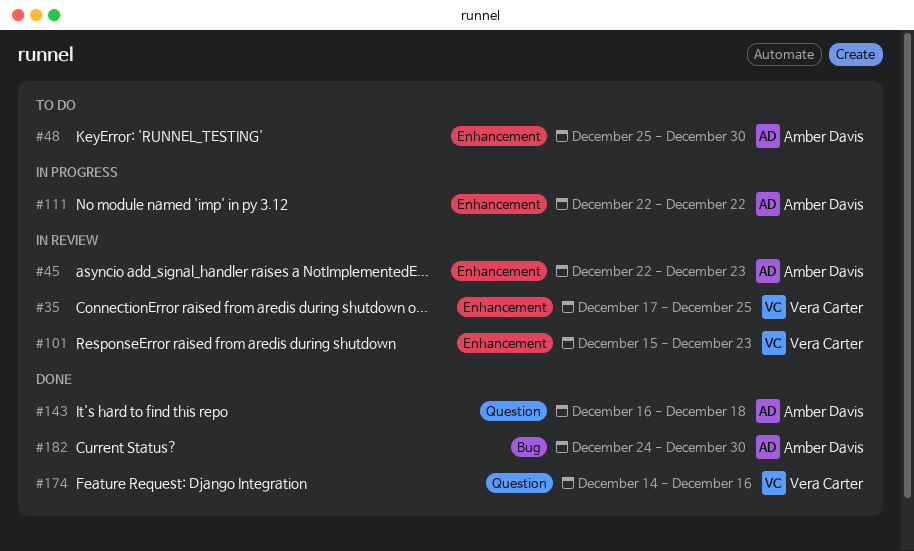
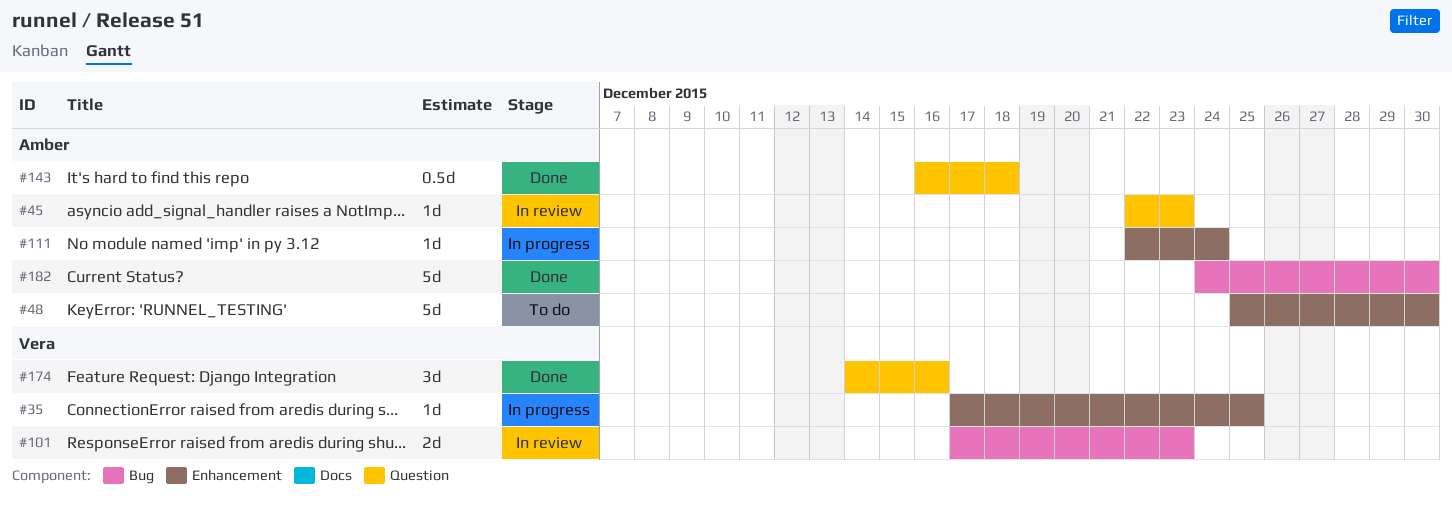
#35, status: In review -> In progress
#45, label: Enhancement -> Question
#101, label: Enhancement -> Bug
#101, start: Dec 15 -> Dec 17
#111, due: Dec 22 -> Dec 24

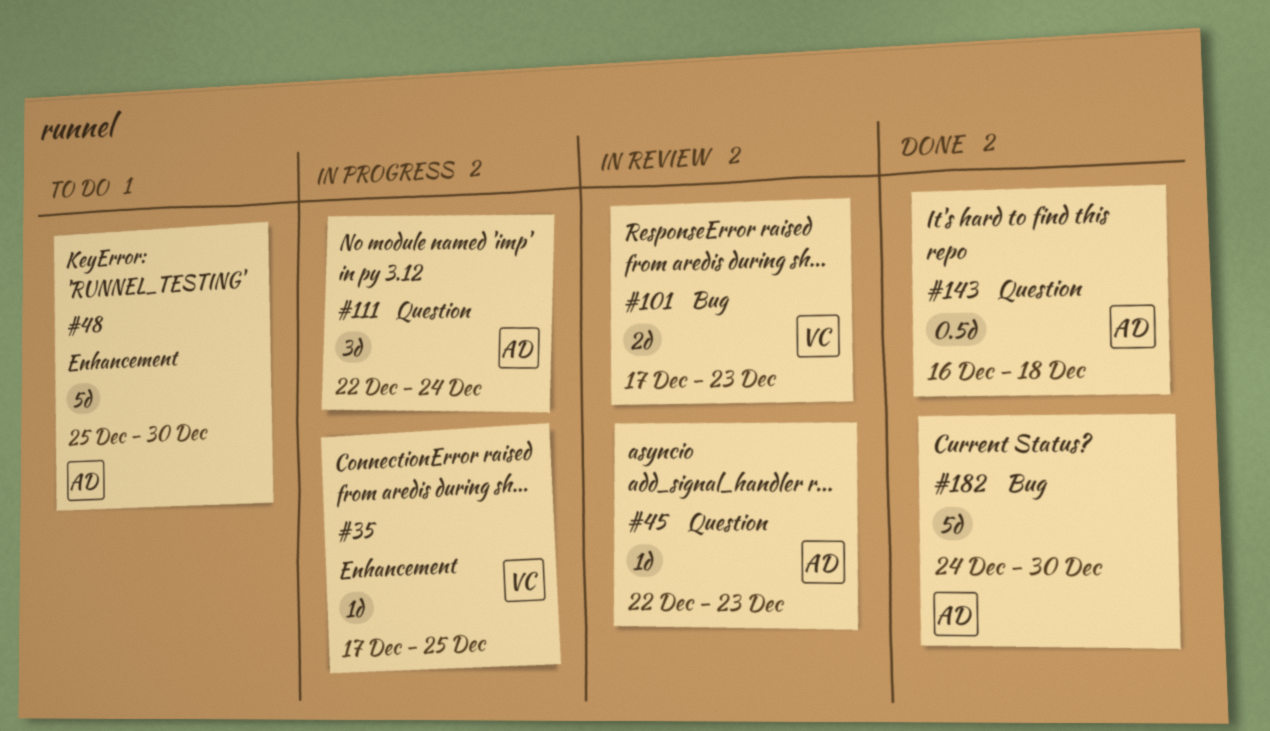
#111, label: Enhancement -> Question
#111, estimate: 1d -> 3d
#174: present -> none

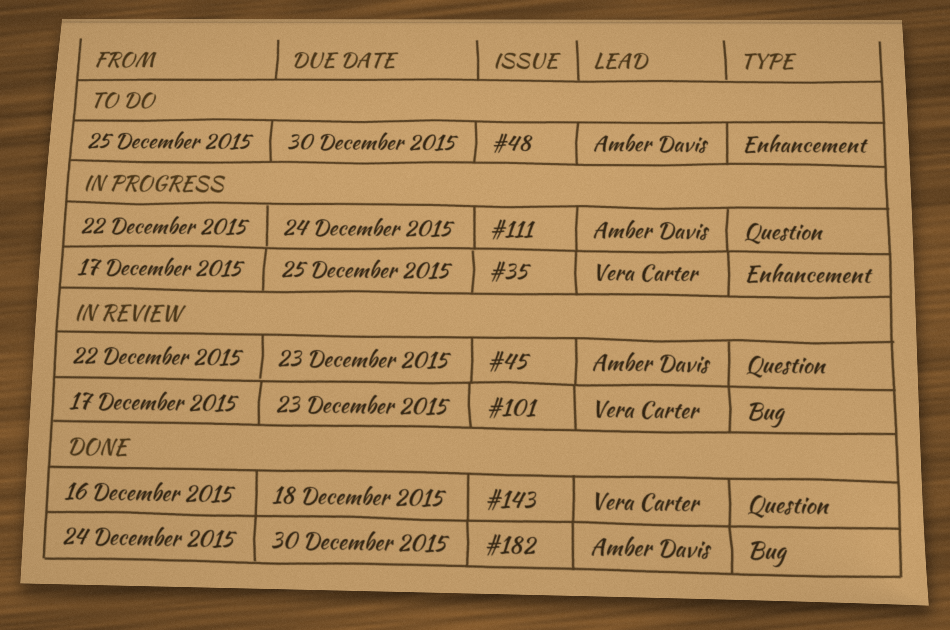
#143, owner: Amber Davis -> Vera Carter

